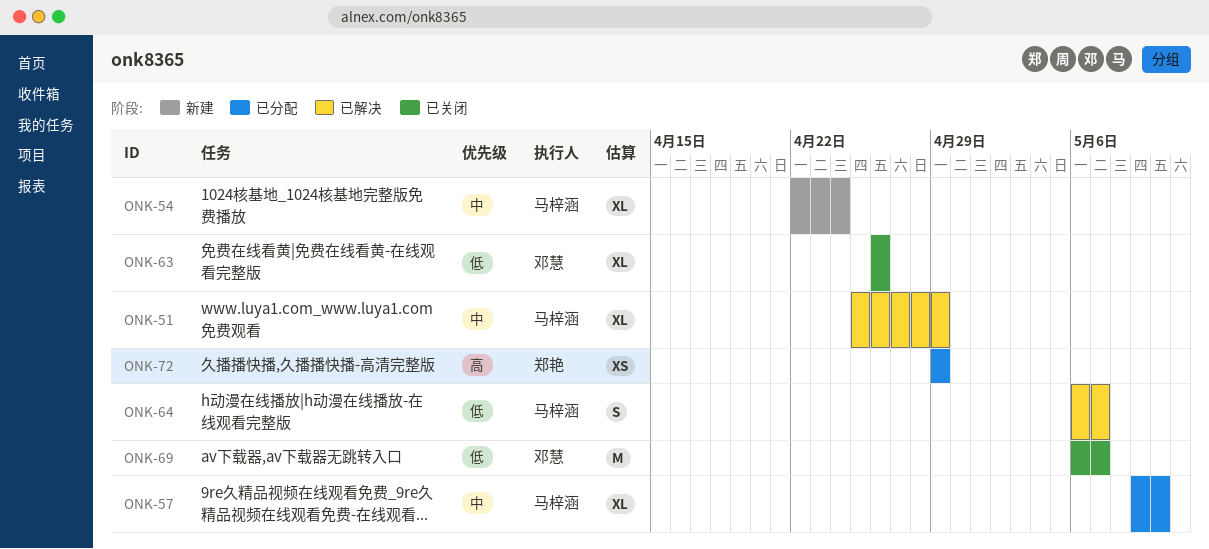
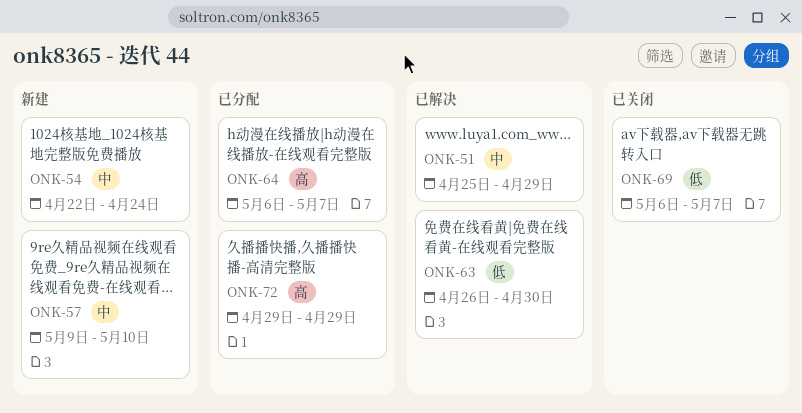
ONK-57, status: 已分配 -> 新建
ONK-63, status: 已关闭 -> 已解决
ONK-63, due: Apr 26 -> Apr 30
ONK-64, status: 已解决 -> 已分配
ONK-64, priority: 低 -> 高

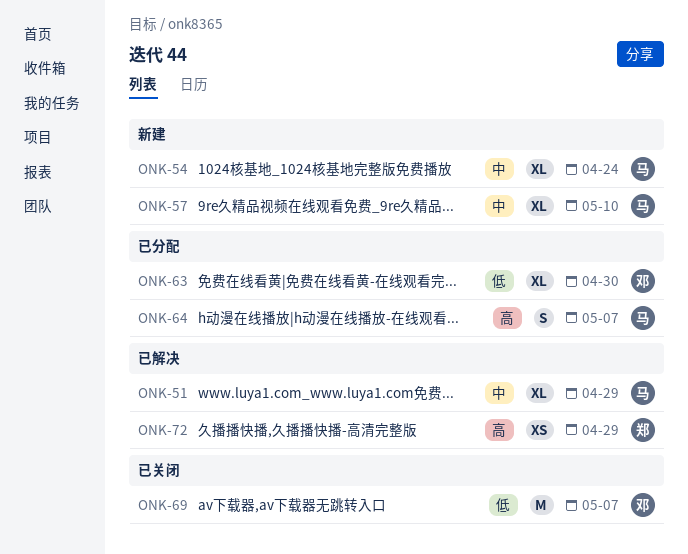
ONK-63, status: 已解决 -> 已分配
ONK-72, status: 已分配 -> 已解决

